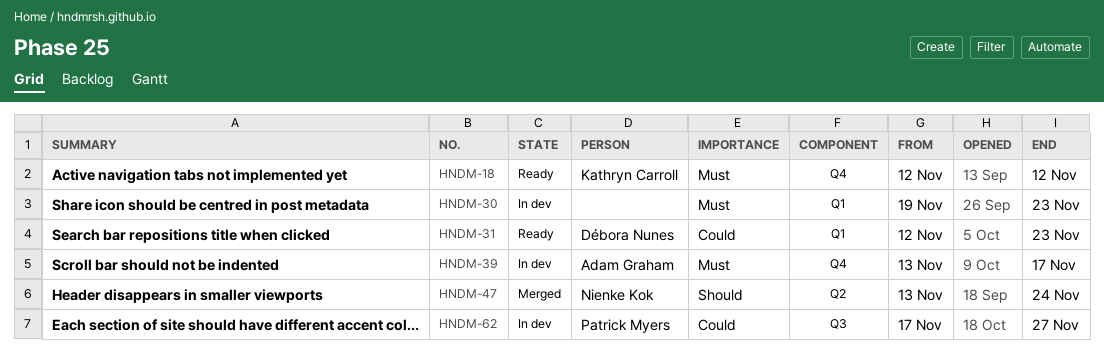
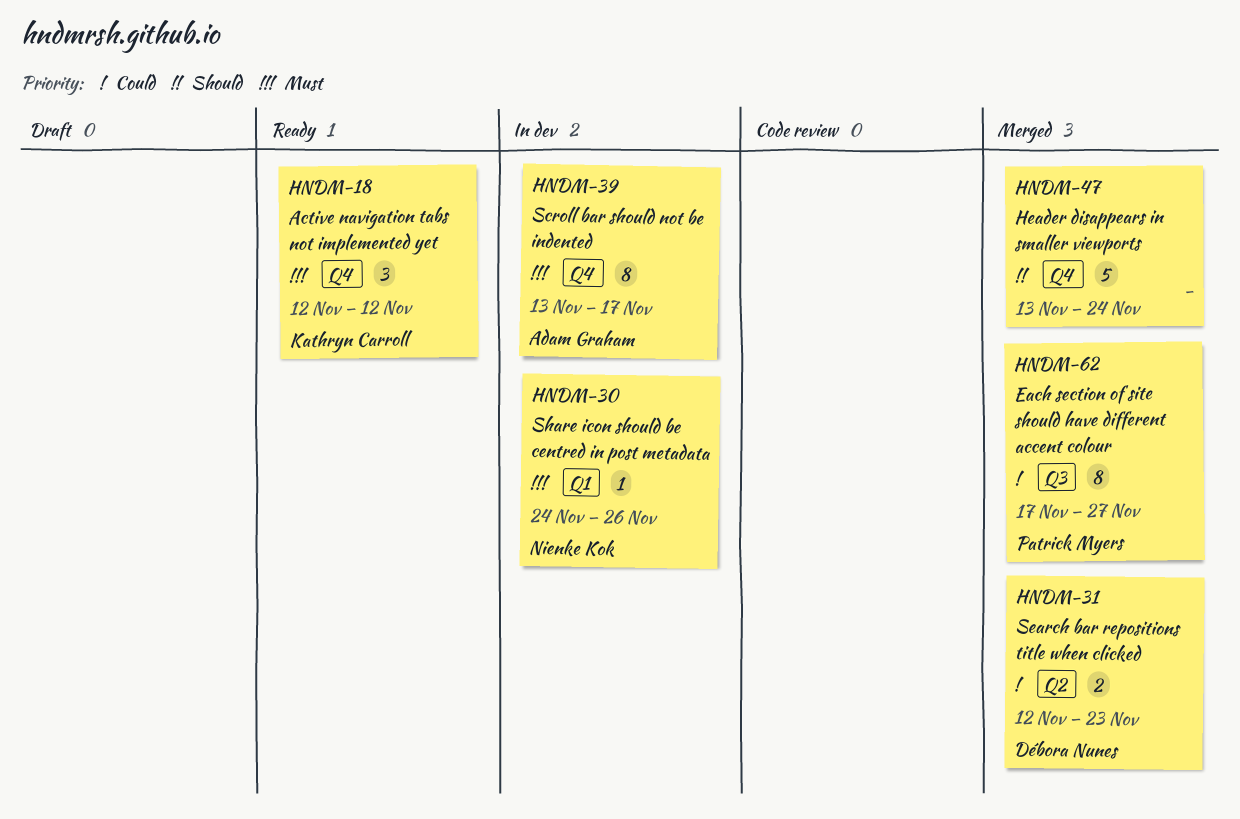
HNDM-30, owner: none -> Nienke Kok
HNDM-30, start: Nov 19 -> Nov 24
HNDM-30, due: Nov 23 -> Nov 26
HNDM-31, status: Ready -> Merged
HNDM-31, label: Q1 -> Q2
HNDM-47, owner: Nienke Kok -> none
HNDM-47, label: Q2 -> Q4
HNDM-62, status: In dev -> Merged

